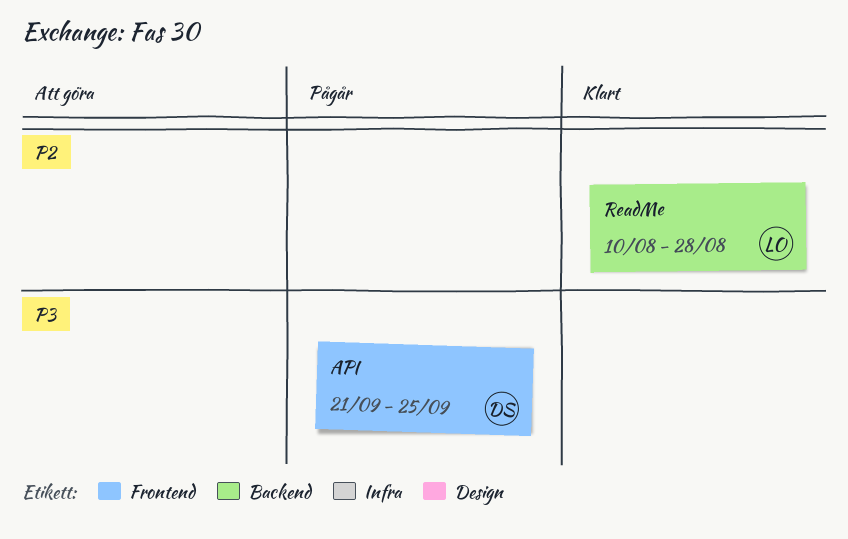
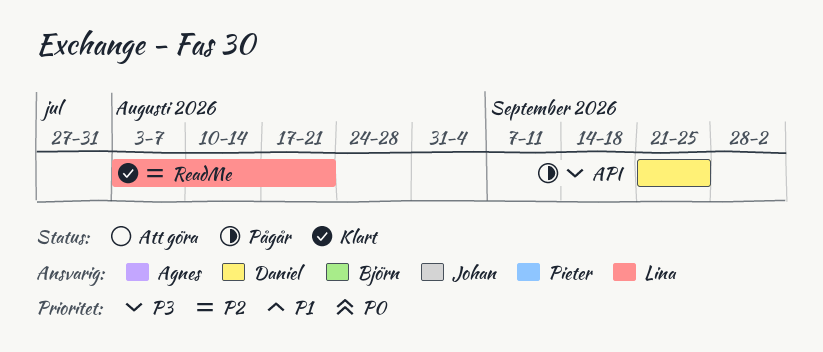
ReadMe, start: Aug 10 -> Aug 3
ReadMe, due: Aug 28 -> Aug 21

